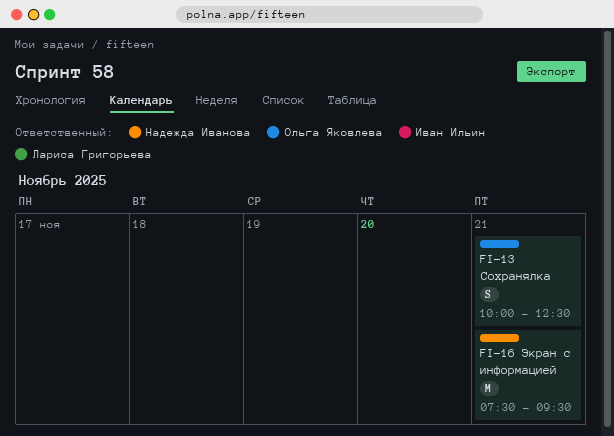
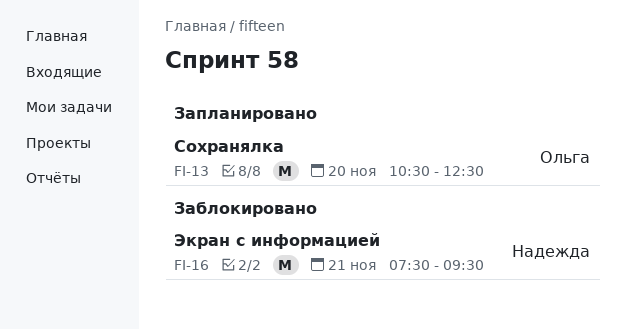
FI-13, estimate: S -> M
FI-13, day: Nov 21 -> Nov 20
FI-13, begins: 10:00 -> 10:30

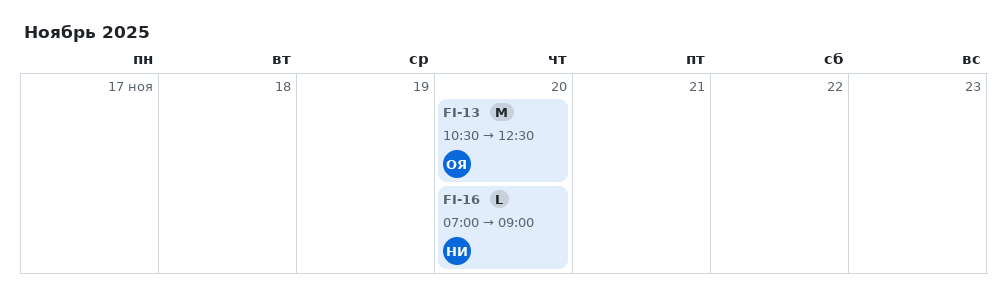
FI-16, estimate: M -> L
FI-16, day: Nov 21 -> Nov 20
FI-16, begins: 07:30 -> 07:00
FI-16, ends: 09:30 -> 09:00

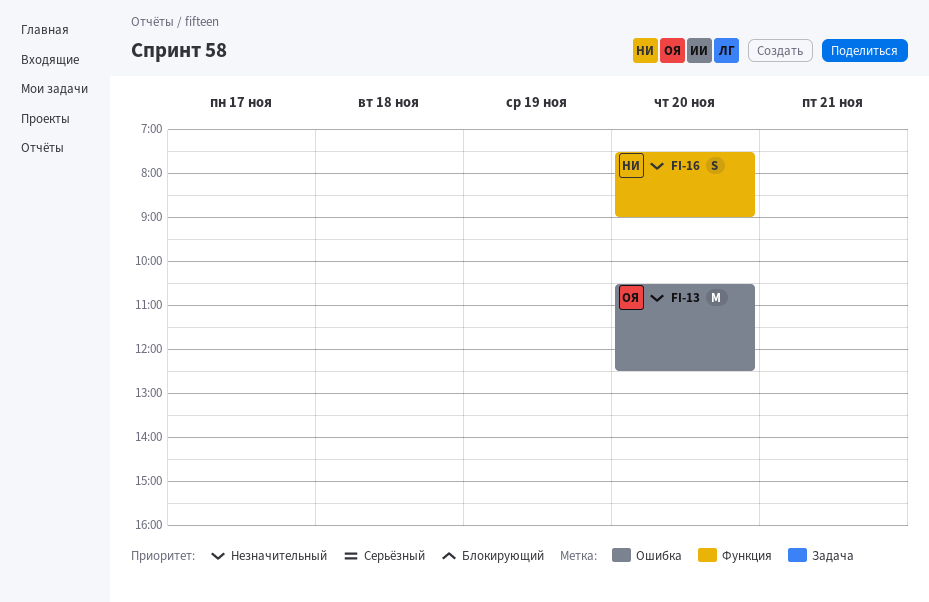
FI-16, estimate: L -> S
FI-16, begins: 07:00 -> 07:30

